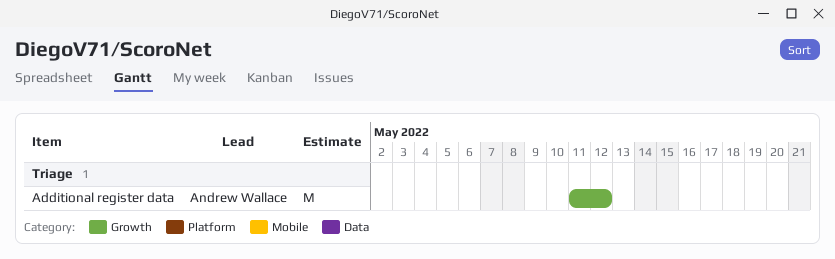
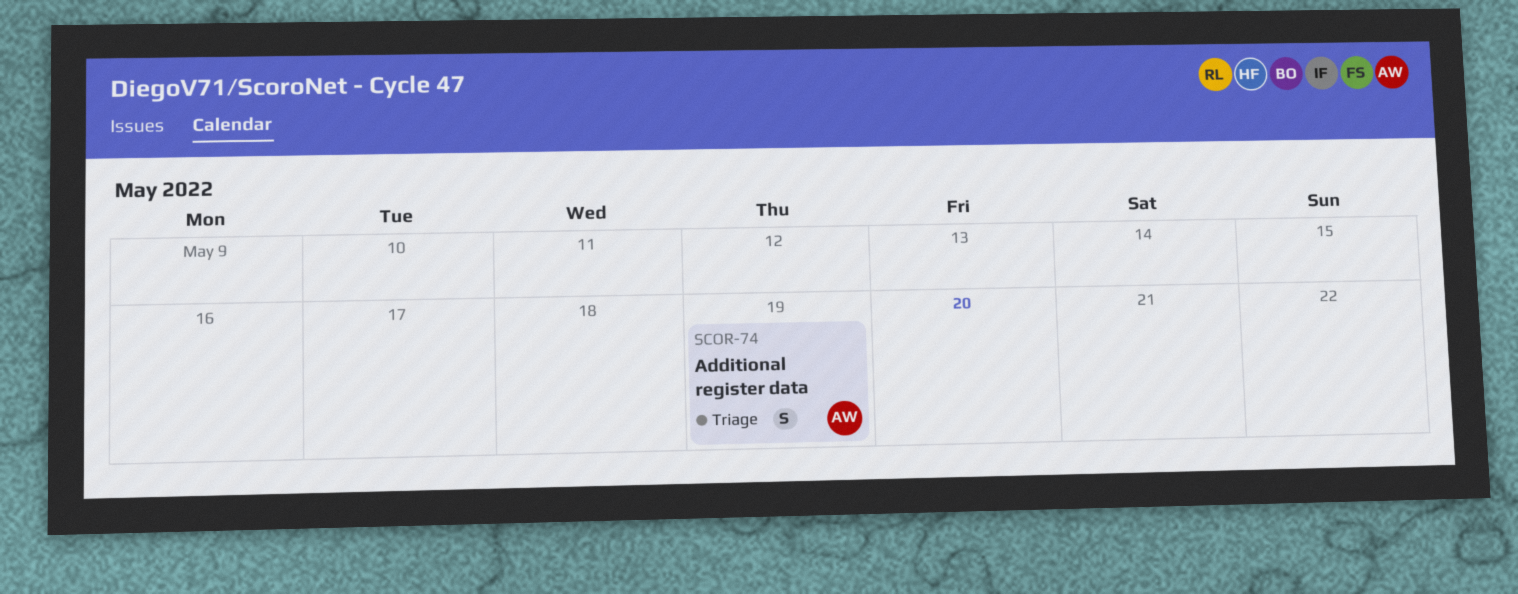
Additional register data, estimate: M -> S
Additional register data, due: May 12 -> May 19

